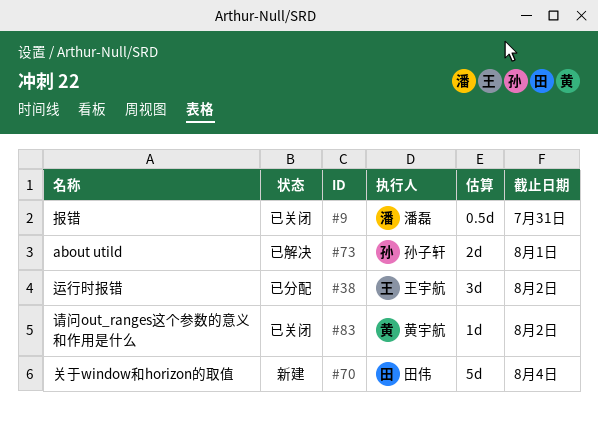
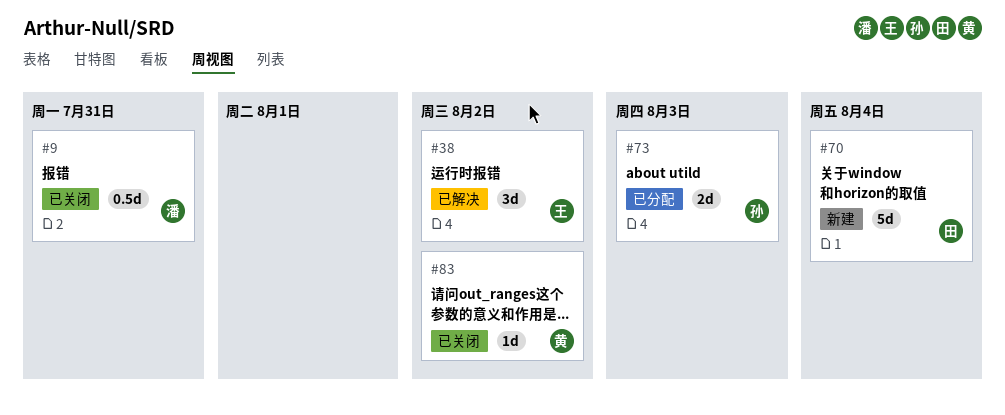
#38, status: 已分配 -> 已解决
#73, status: 已解决 -> 已分配
#73, due: Aug 1 -> Aug 3

